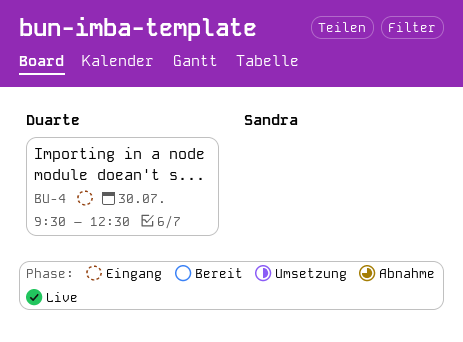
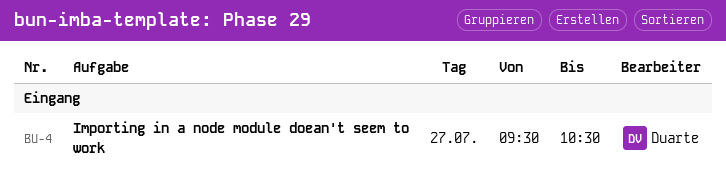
BU-4, day: Jul 30 -> Jul 27
BU-4, ends: 12:30 -> 10:30

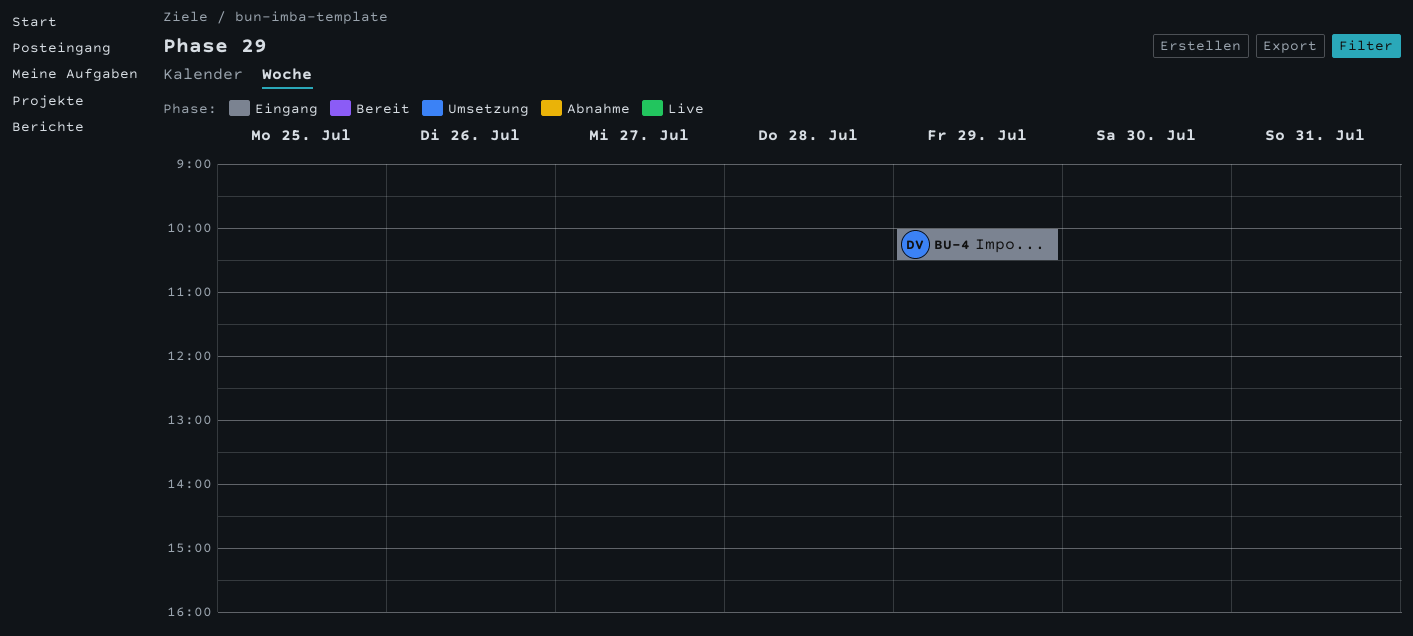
BU-4, day: Jul 27 -> Jul 29
BU-4, begins: 09:30 -> 10:00

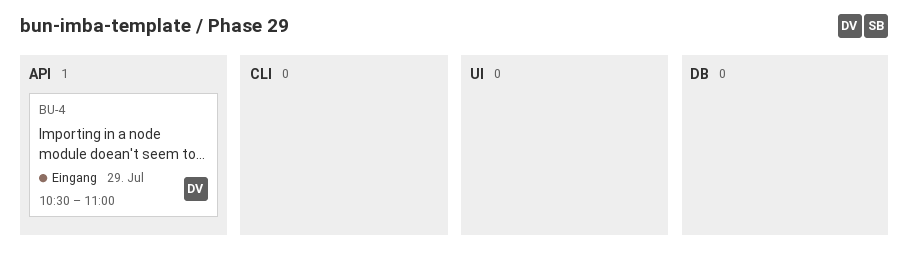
BU-4, begins: 10:00 -> 10:30
BU-4, ends: 10:30 -> 11:00

